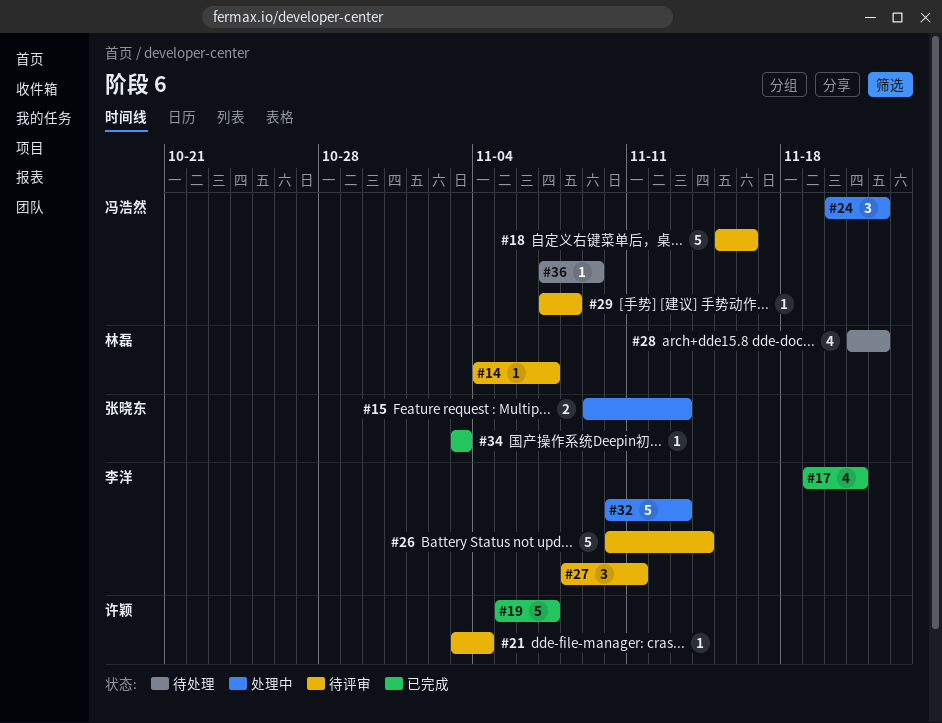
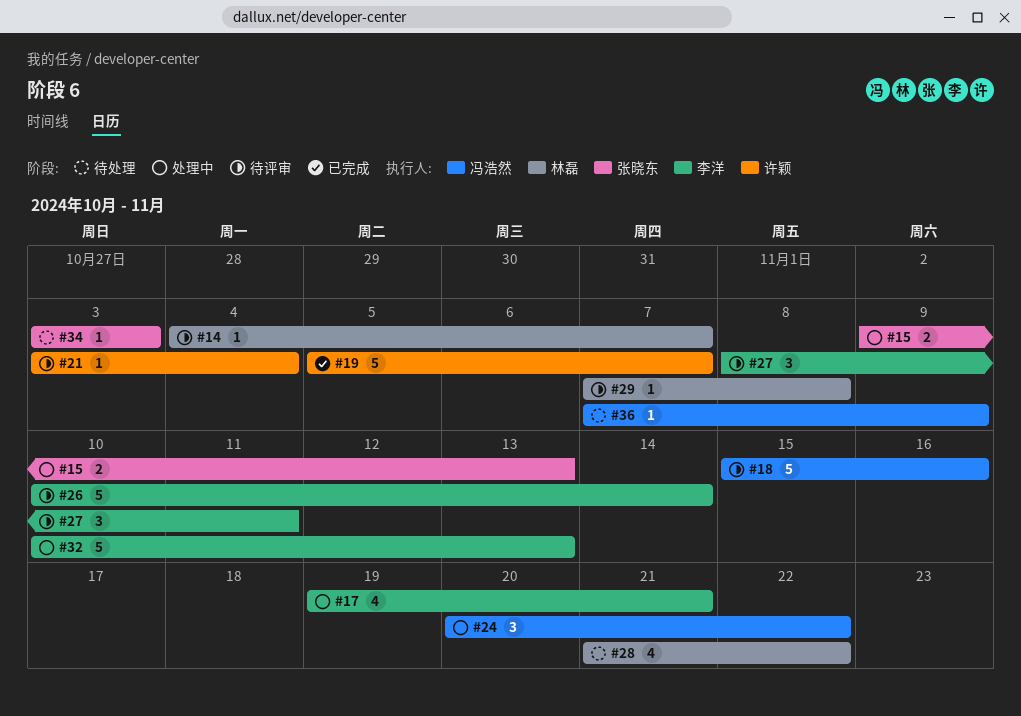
#17, status: 已完成 -> 处理中
#29, owner: 冯浩然 -> 林磊
#34, status: 已完成 -> 待处理

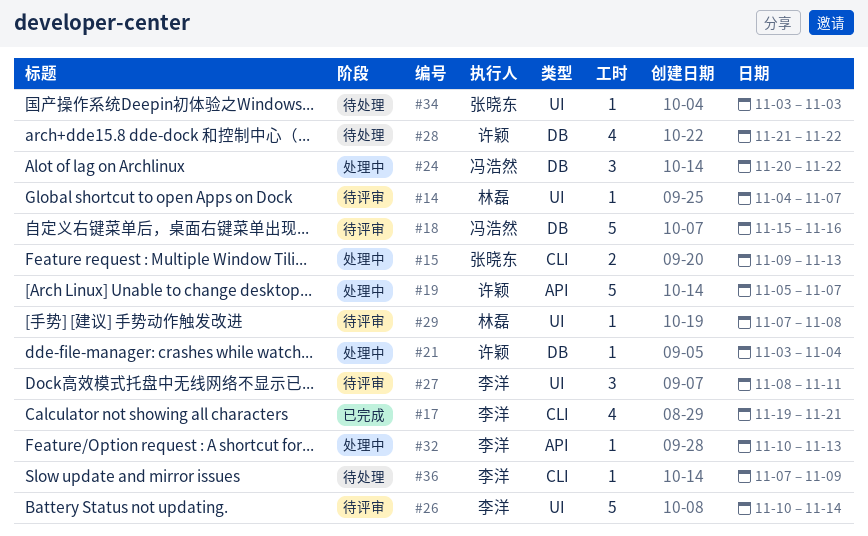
#17, status: 处理中 -> 已完成
#19, status: 已完成 -> 处理中
#21, status: 待评审 -> 处理中
#28, owner: 林磊 -> 许颖
#32, estimate: 5 -> 1
#36, owner: 冯浩然 -> 李洋

